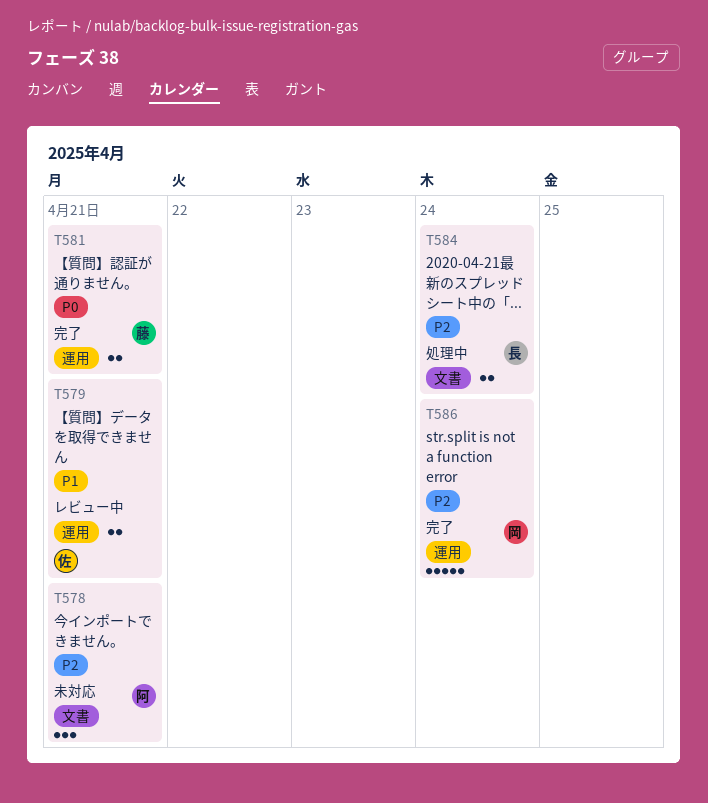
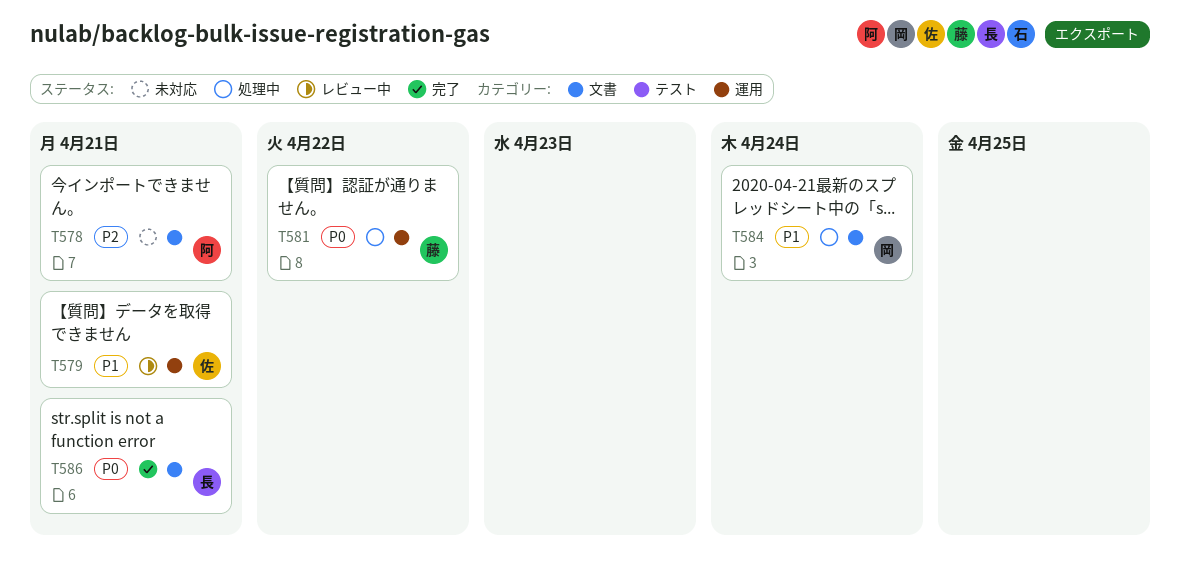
T581, status: 完了 -> 処理中
T581, due: Apr 21 -> Apr 22
T584, owner: 長 -> 岡
T584, priority: P2 -> P1
T586, owner: 岡 -> 長
T586, priority: P2 -> P0
T586, label: 運用 -> 文書
T586, due: Apr 24 -> Apr 21

